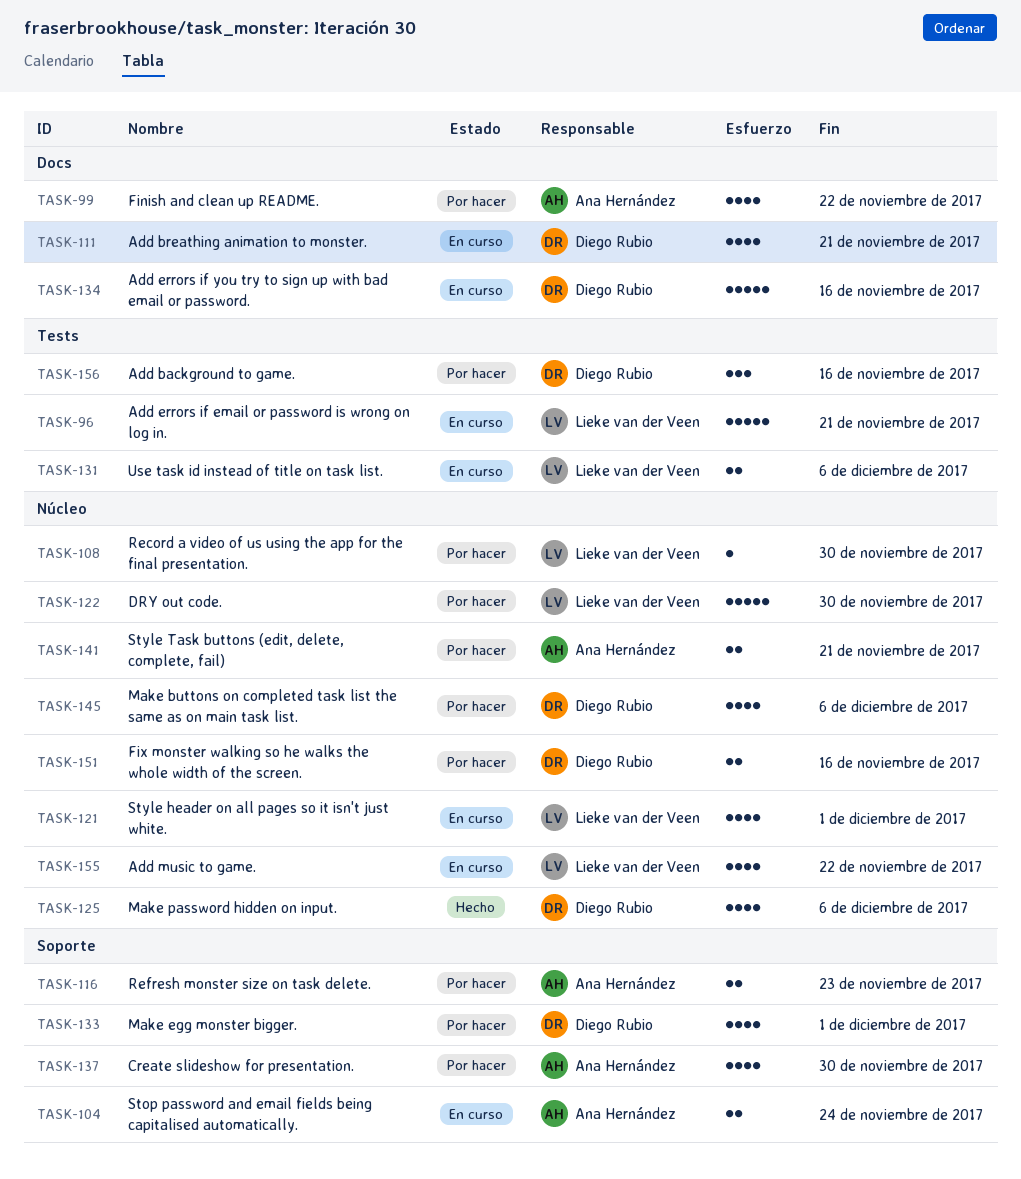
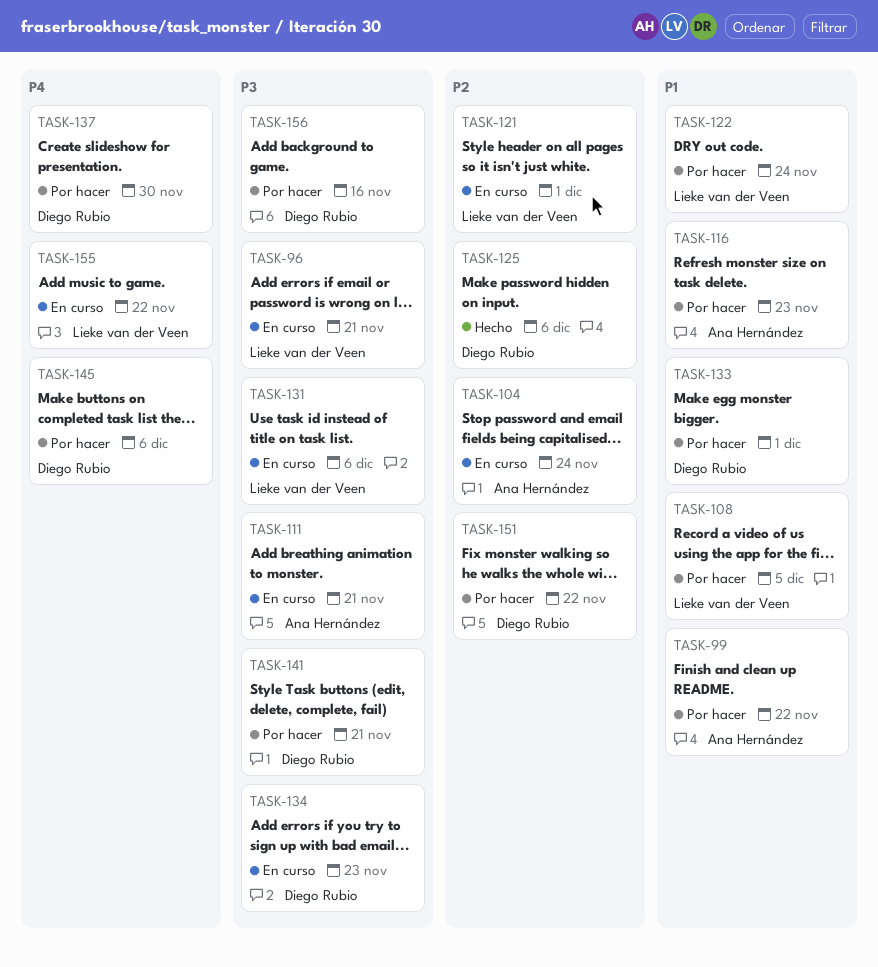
TASK-108, due: Nov 30 -> Dec 5
TASK-111, owner: Diego Rubio -> Ana Hernández
TASK-122, due: Nov 30 -> Nov 24
TASK-134, due: Nov 16 -> Nov 23
TASK-137, owner: Ana Hernández -> Diego Rubio
TASK-141, owner: Ana Hernández -> Diego Rubio
TASK-151, due: Nov 16 -> Nov 22

